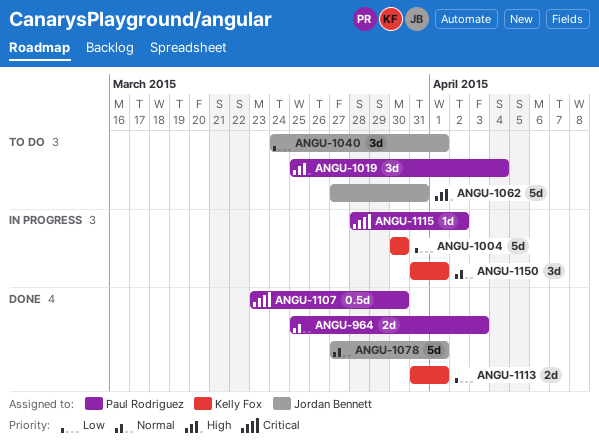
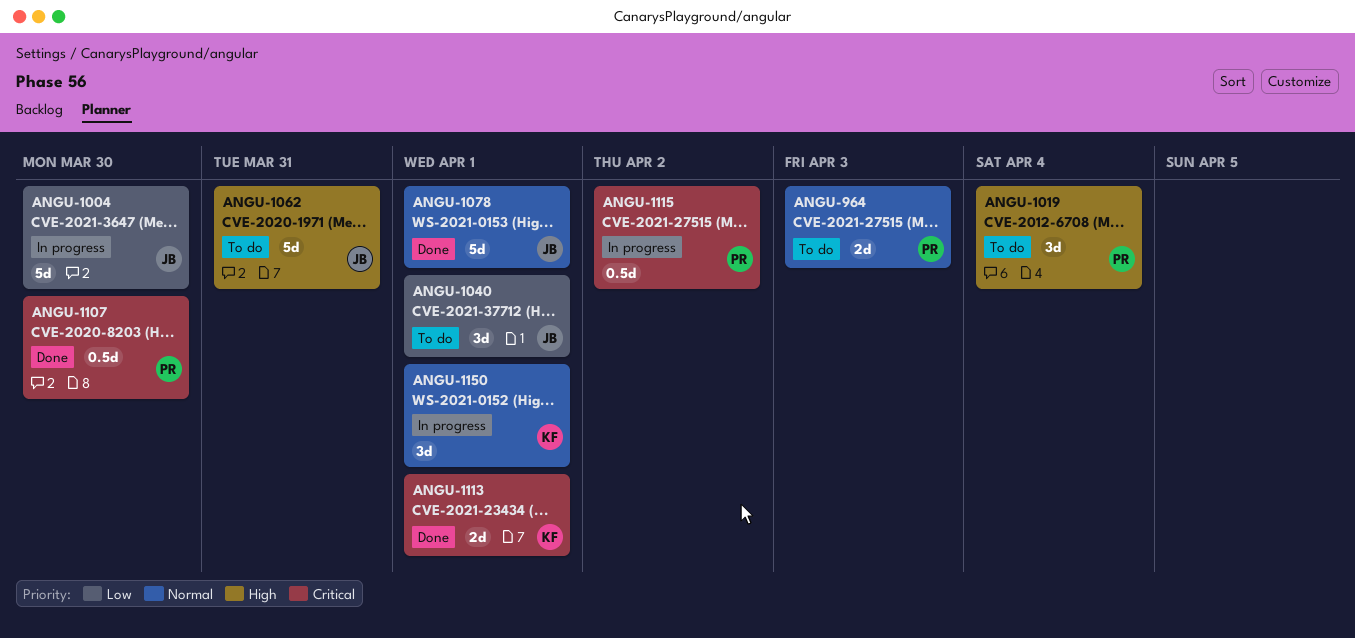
ANGU-964, status: Done -> To do
ANGU-1004, owner: Kelly Fox -> Jordan Bennett
ANGU-1113, priority: Low -> Critical
ANGU-1115, estimate: 1d -> 0.5d

